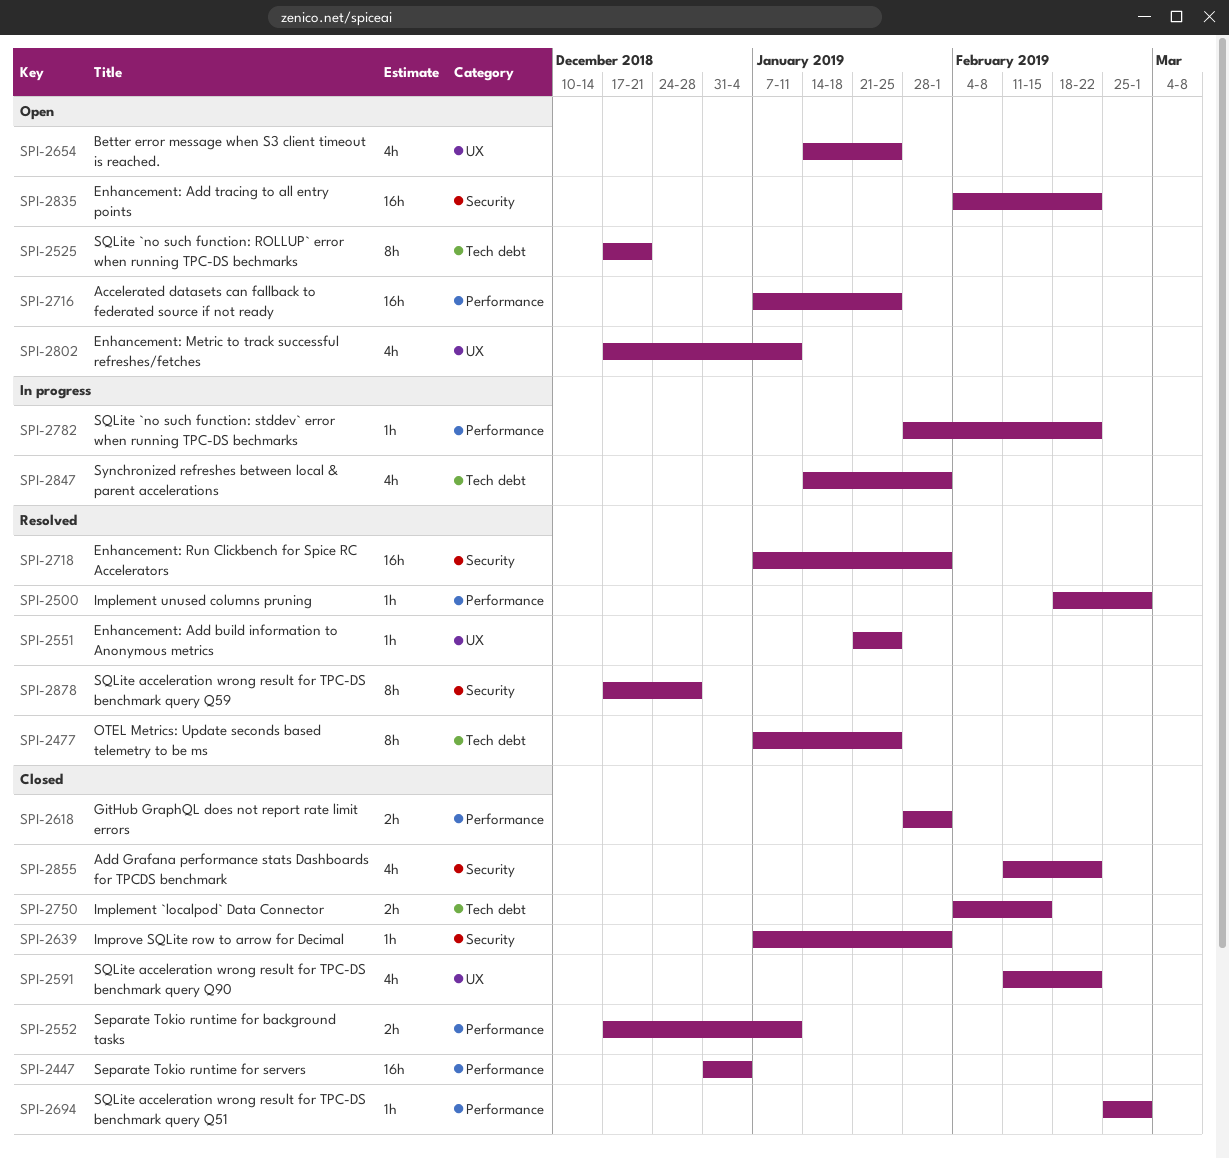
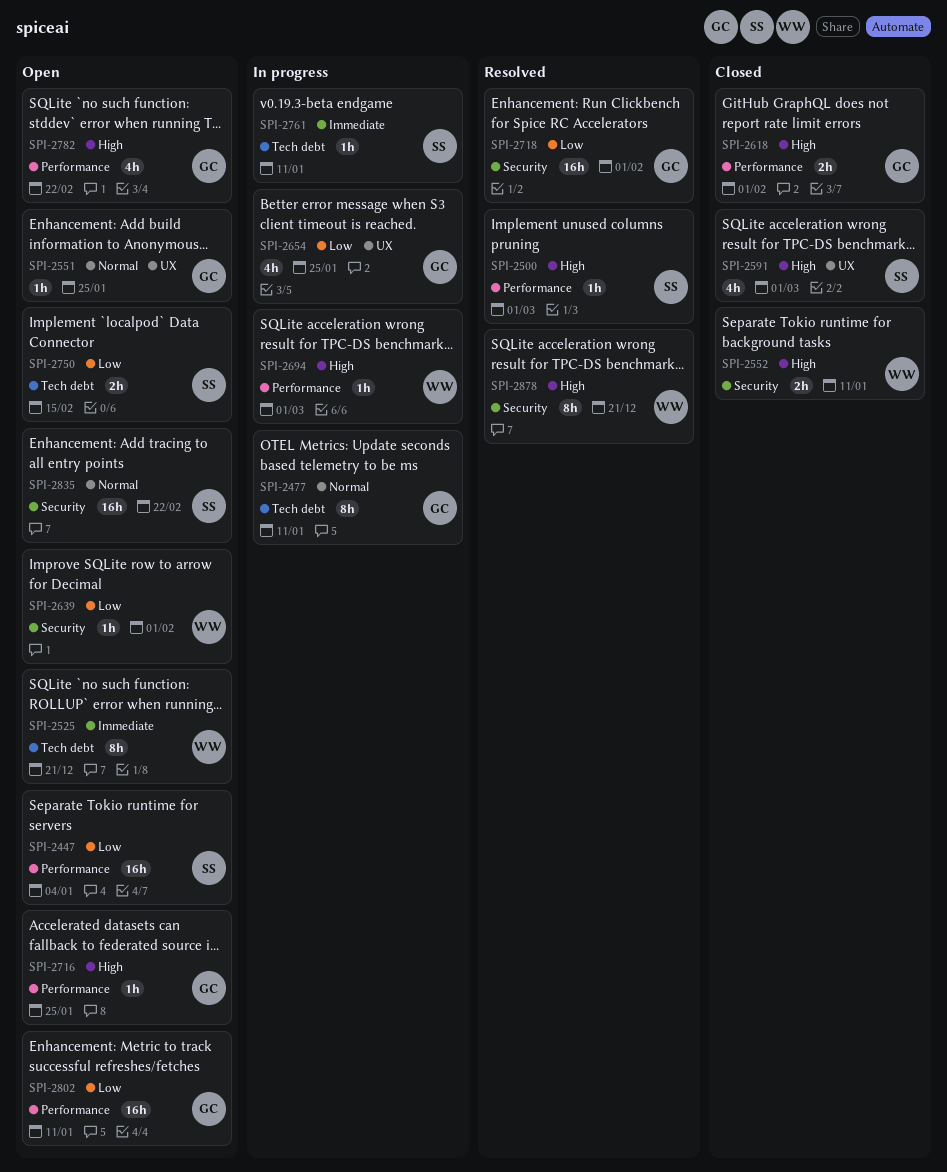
SPI-2447, status: Closed -> Open
SPI-2477, status: Resolved -> In progress
SPI-2477, due: Jan 25 -> Jan 11
SPI-2551, status: Resolved -> Open
SPI-2552, label: Performance -> Security
SPI-2591, due: Feb 22 -> Mar 1
SPI-2639, status: Closed -> Open
SPI-2654, status: Open -> In progress
SPI-2694, status: Closed -> In progress
SPI-2716, estimate: 16h -> 1h
SPI-2750, status: Closed -> Open
SPI-2761: none -> present
SPI-2782, status: In progress -> Open
SPI-2782, estimate: 1h -> 4h
SPI-2802, label: UX -> Performance
SPI-2802, estimate: 4h -> 16h
SPI-2847: present -> none
SPI-2855: present -> none
SPI-2878, due: Dec 28 -> Dec 21

